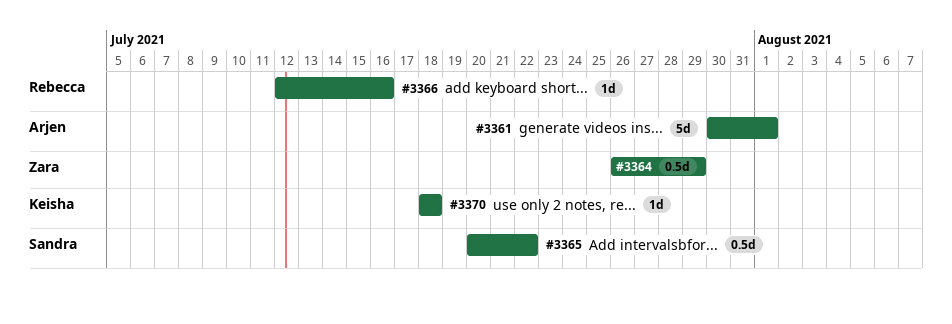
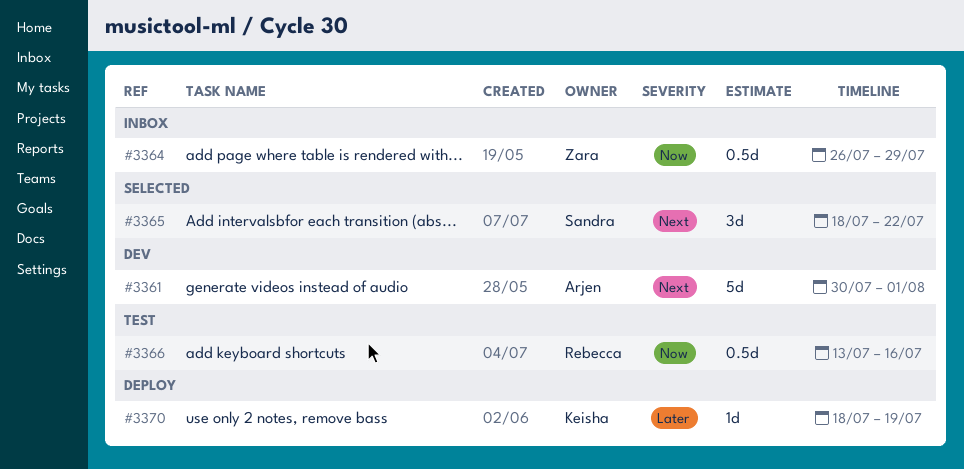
#3365, estimate: 0.5d -> 3d
#3365, start: Jul 20 -> Jul 18
#3366, estimate: 1d -> 0.5d
#3366, start: Jul 12 -> Jul 13
#3370, due: Jul 18 -> Jul 19

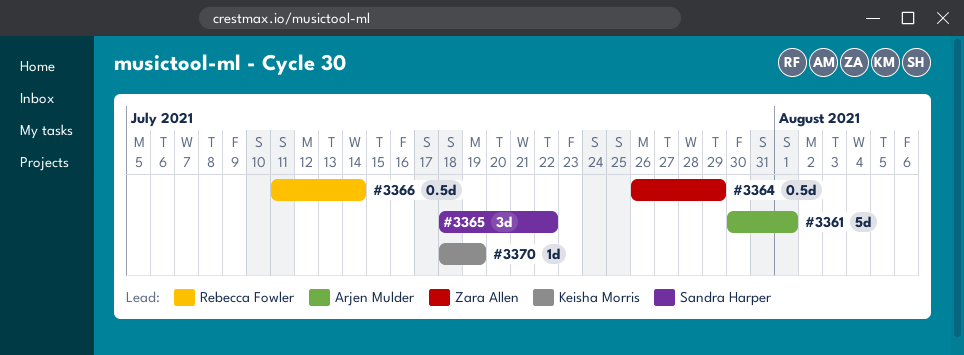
#3366, start: Jul 13 -> Jul 11
#3366, due: Jul 16 -> Jul 14

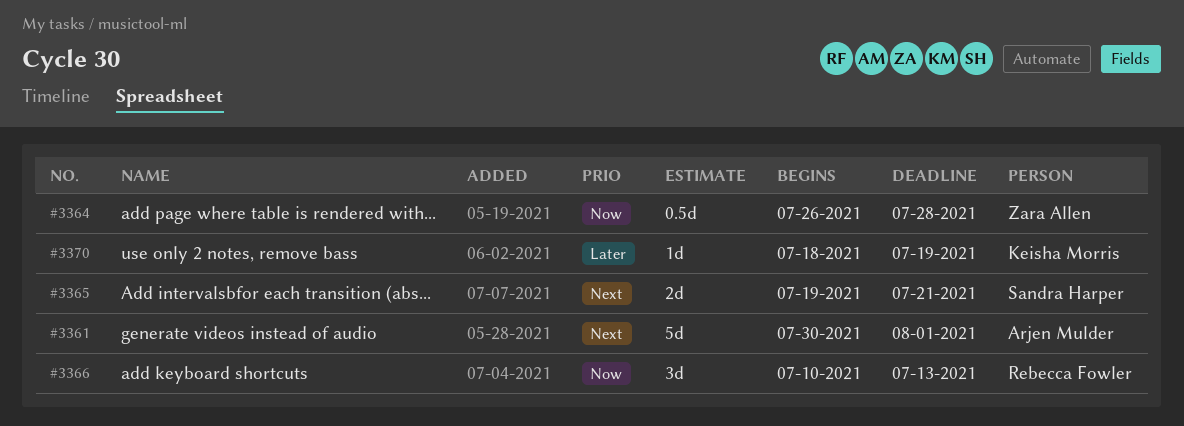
#3364, due: Jul 29 -> Jul 28
#3365, estimate: 3d -> 2d
#3365, start: Jul 18 -> Jul 19
#3365, due: Jul 22 -> Jul 21
#3366, estimate: 0.5d -> 3d
#3366, start: Jul 11 -> Jul 10
#3366, due: Jul 14 -> Jul 13

